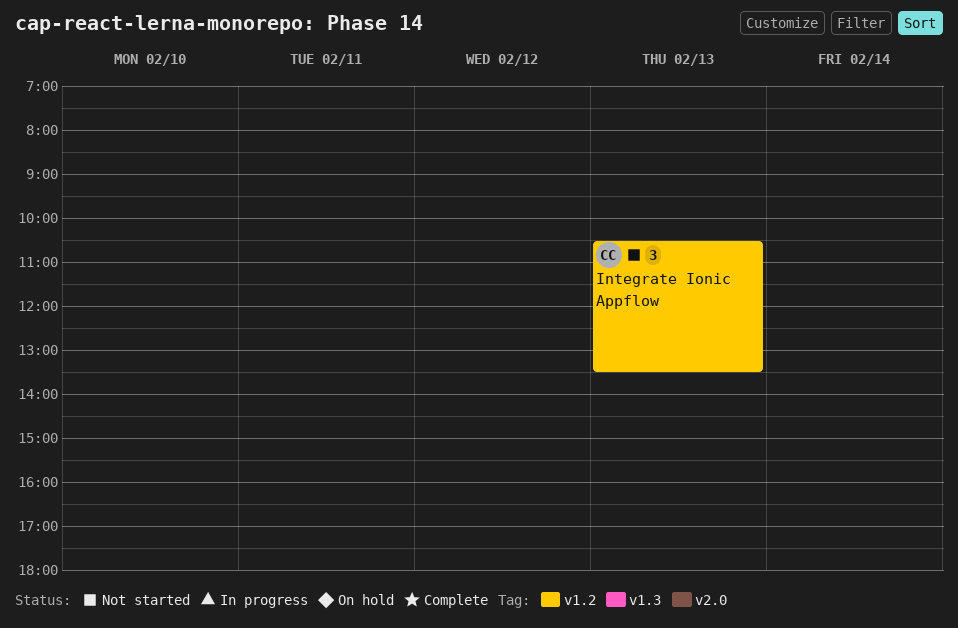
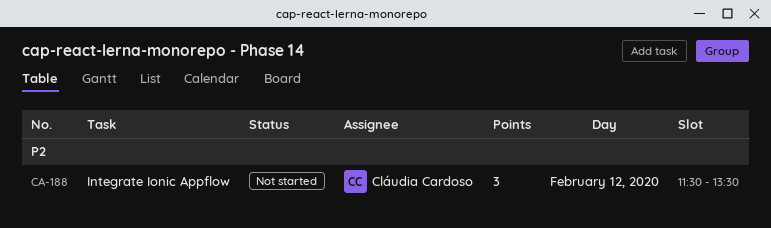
Integrate Ionic Appflow, day: Feb 13 -> Feb 12
Integrate Ionic Appflow, begins: 10:30 -> 11:30

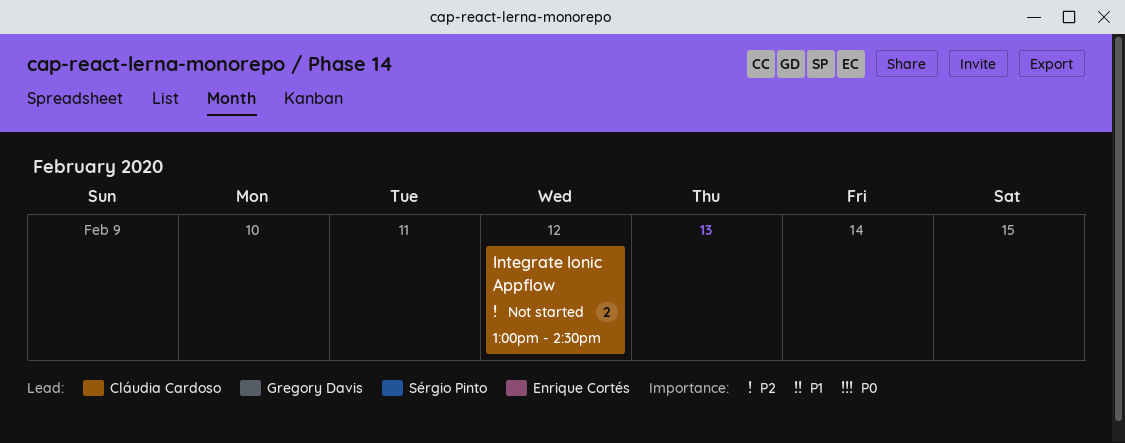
Integrate Ionic Appflow, estimate: 3 -> 2
Integrate Ionic Appflow, begins: 11:30 -> 13:00
Integrate Ionic Appflow, ends: 13:30 -> 14:30

